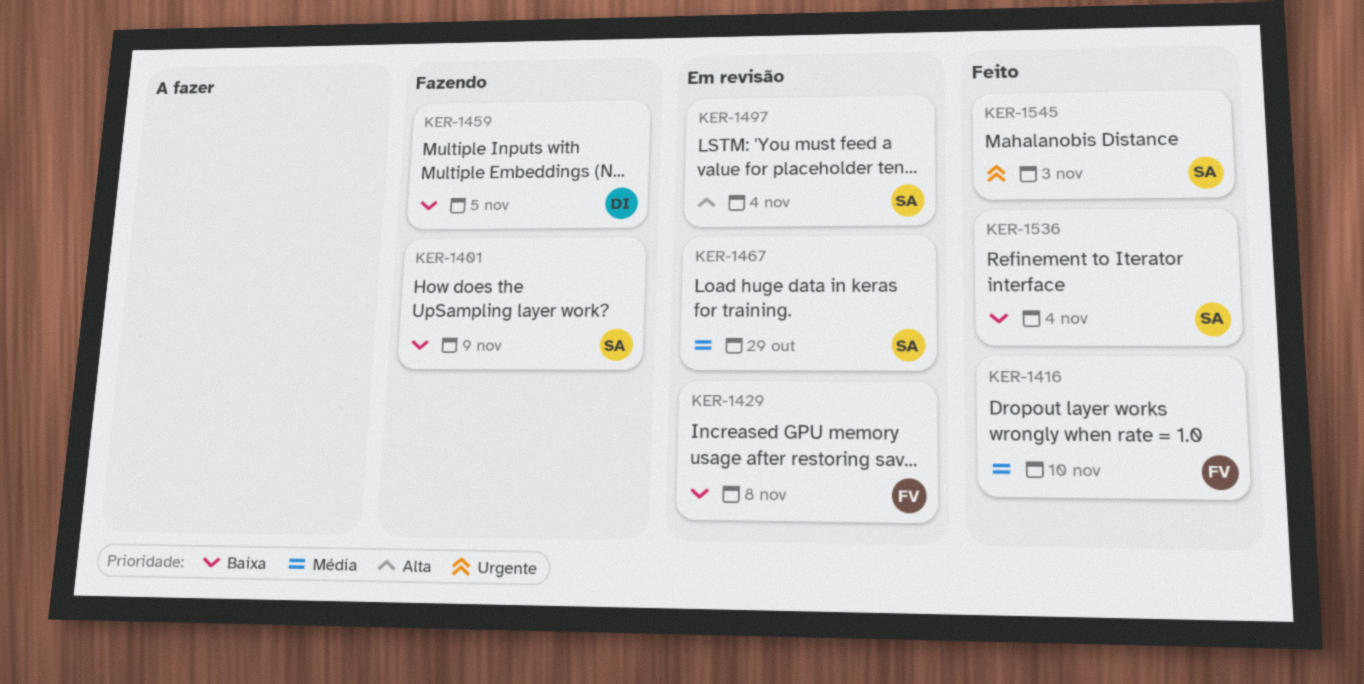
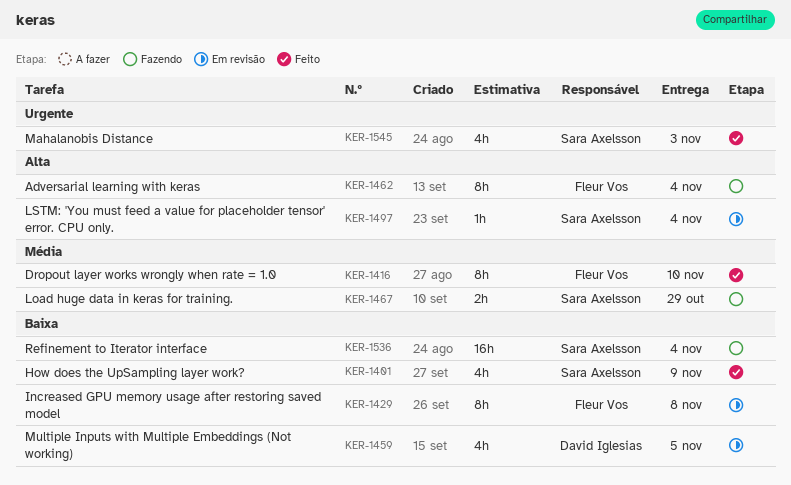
KER-1401, status: Fazendo -> Feito
KER-1459, status: Fazendo -> Em revisão
KER-1462: none -> present
KER-1467, status: Em revisão -> Fazendo
KER-1536, status: Feito -> Fazendo

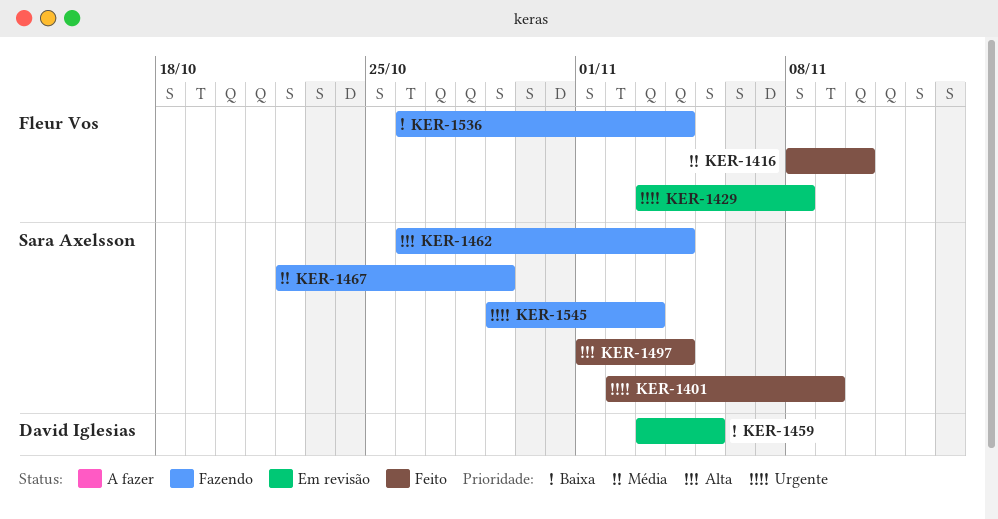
KER-1401, priority: Baixa -> Urgente
KER-1429, priority: Baixa -> Urgente
KER-1462, owner: Fleur Vos -> Sara Axelsson
KER-1497, status: Em revisão -> Feito
KER-1536, owner: Sara Axelsson -> Fleur Vos
KER-1545, status: Feito -> Fazendo

